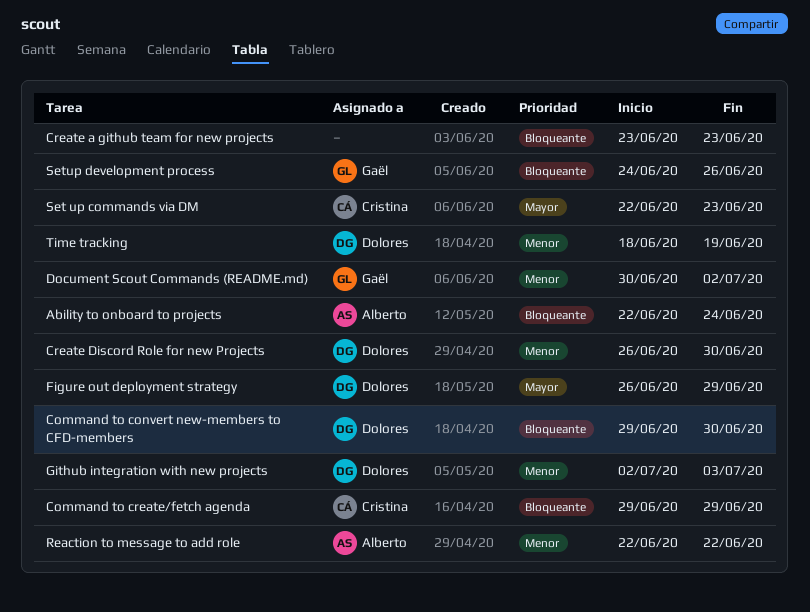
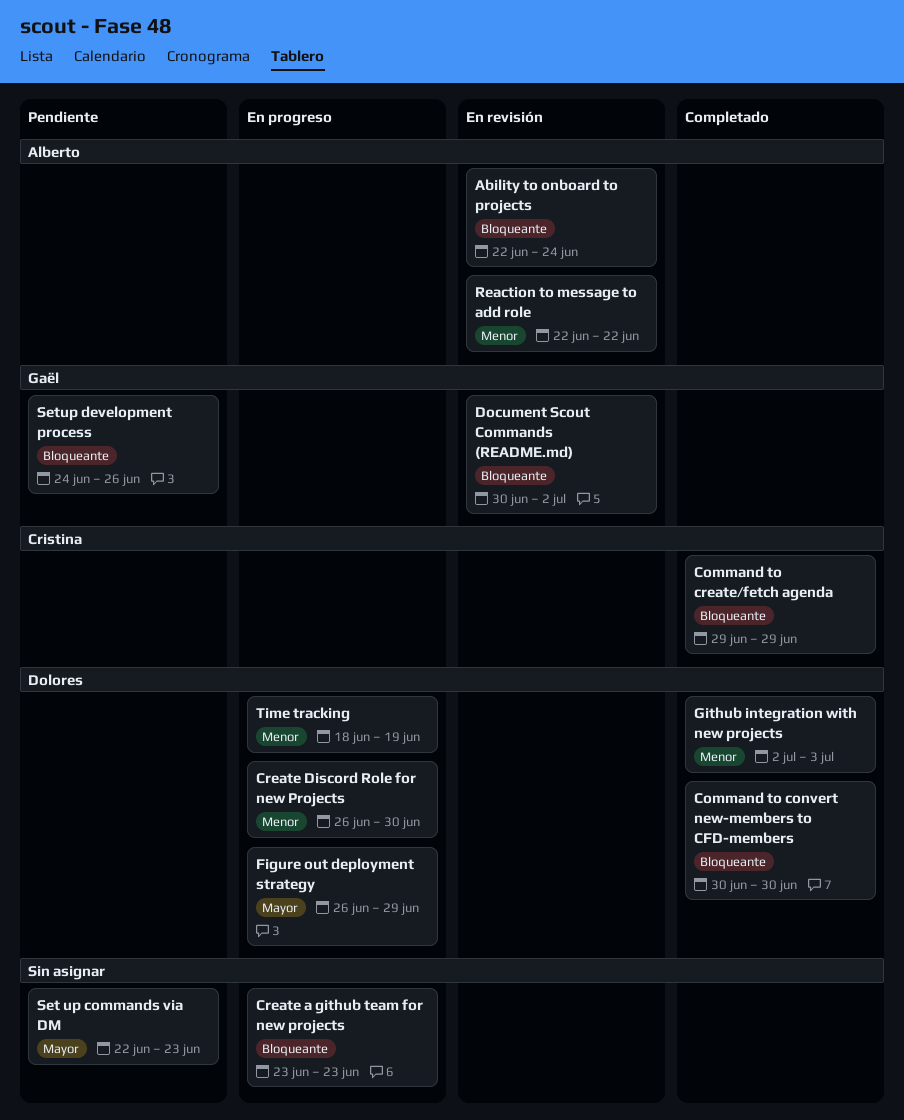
Command to convert new-members to CFD-members, start: Jun 29 -> Jun 30
Document Scout Commands (README.md), priority: Menor -> Bloqueante
Set up commands via DM, owner: Cristina -> none

